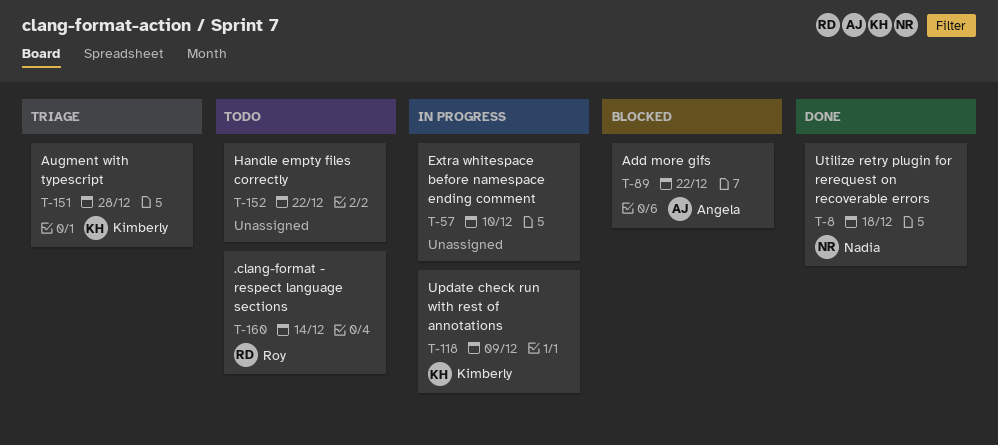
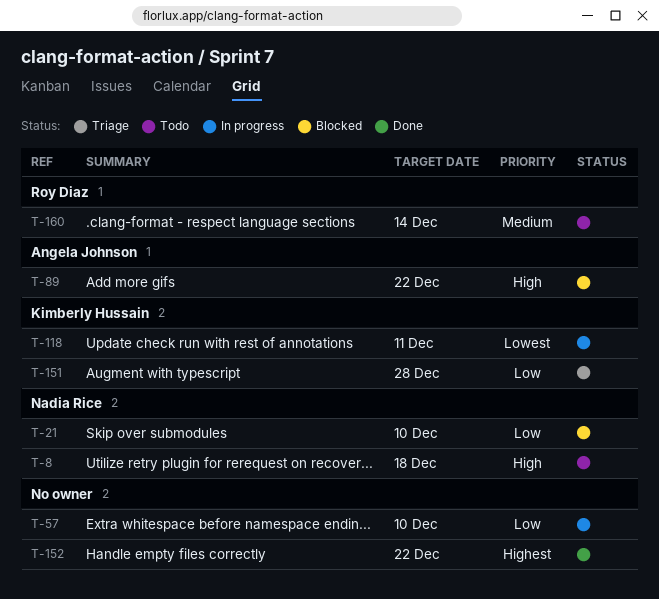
T-8, status: Done -> Todo
T-21: none -> present
T-118, due: Dec 9 -> Dec 11
T-152, status: Todo -> Done

